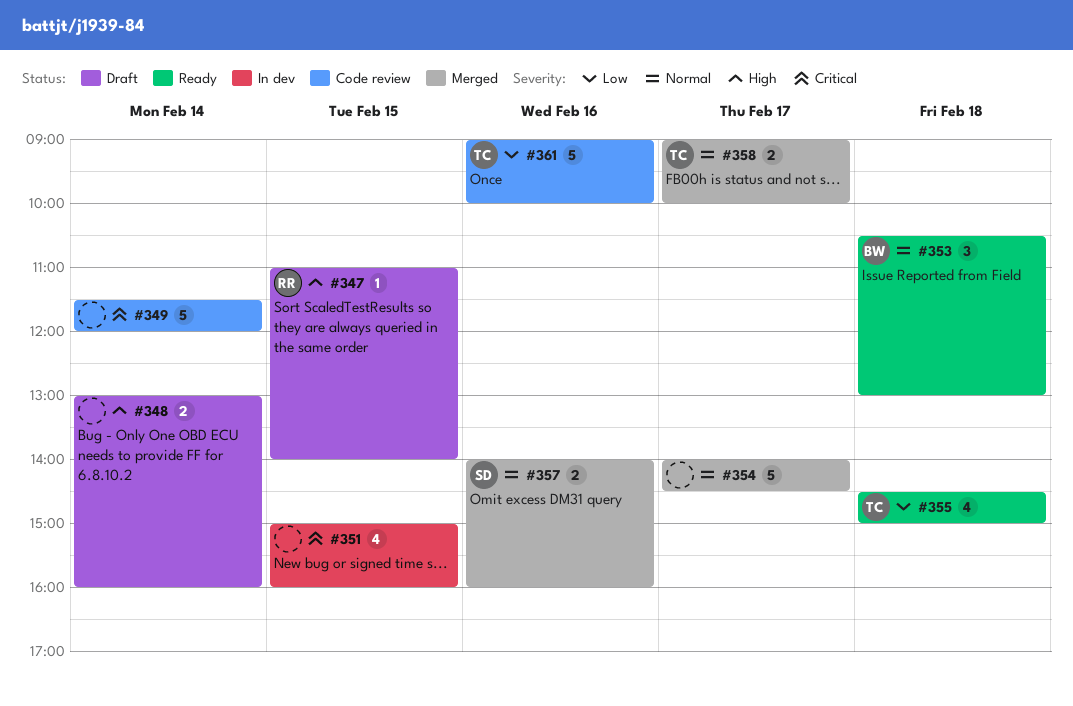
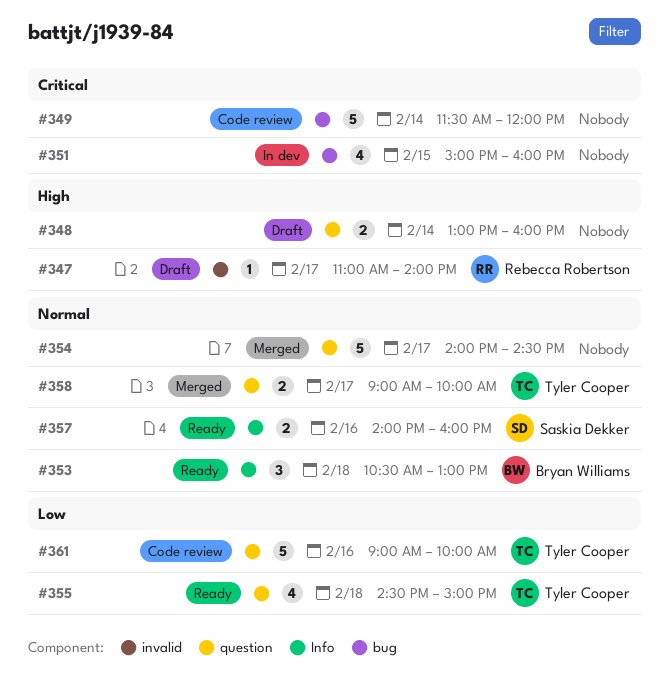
#347, day: Feb 15 -> Feb 17
#357, status: Merged -> Ready

